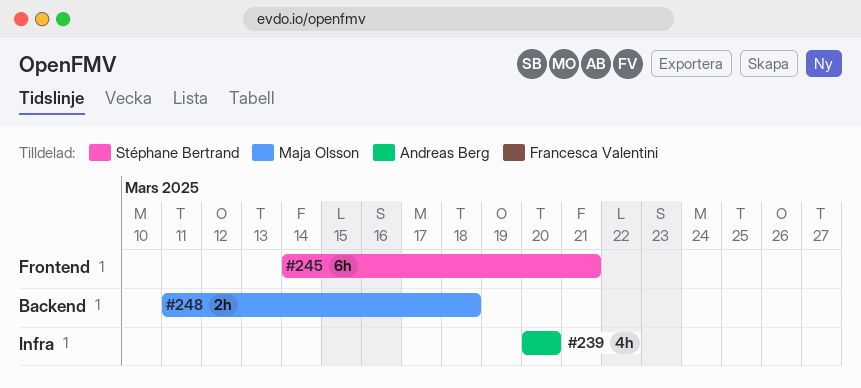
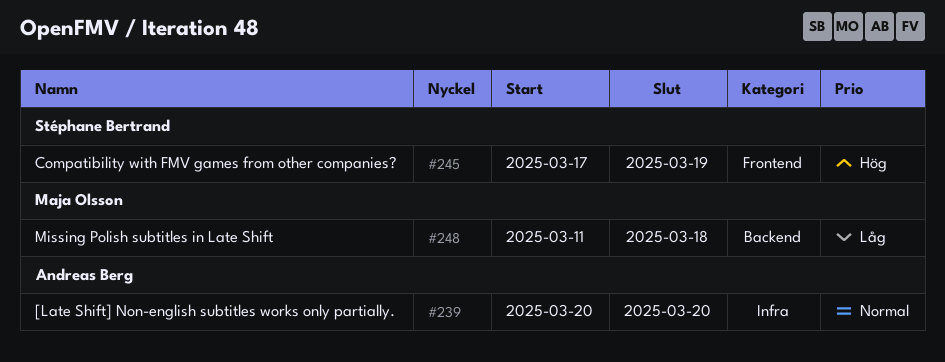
#245, start: Mar 14 -> Mar 17
#245, due: Mar 21 -> Mar 19

